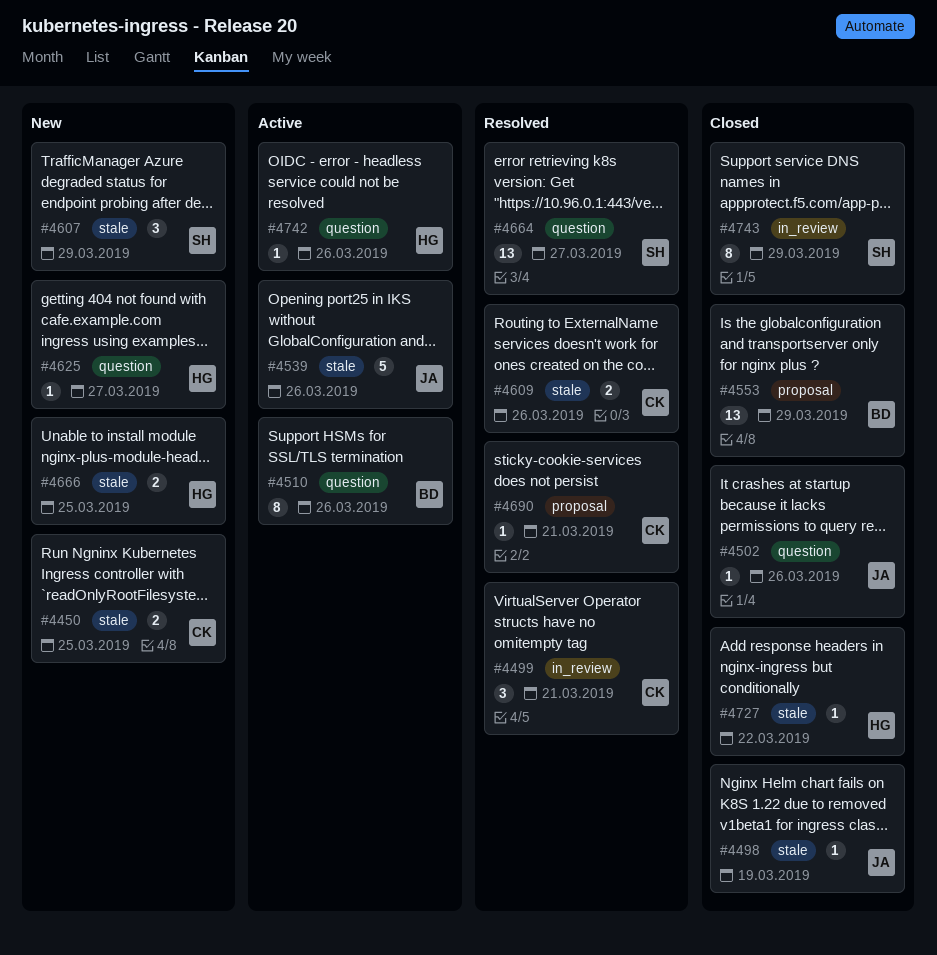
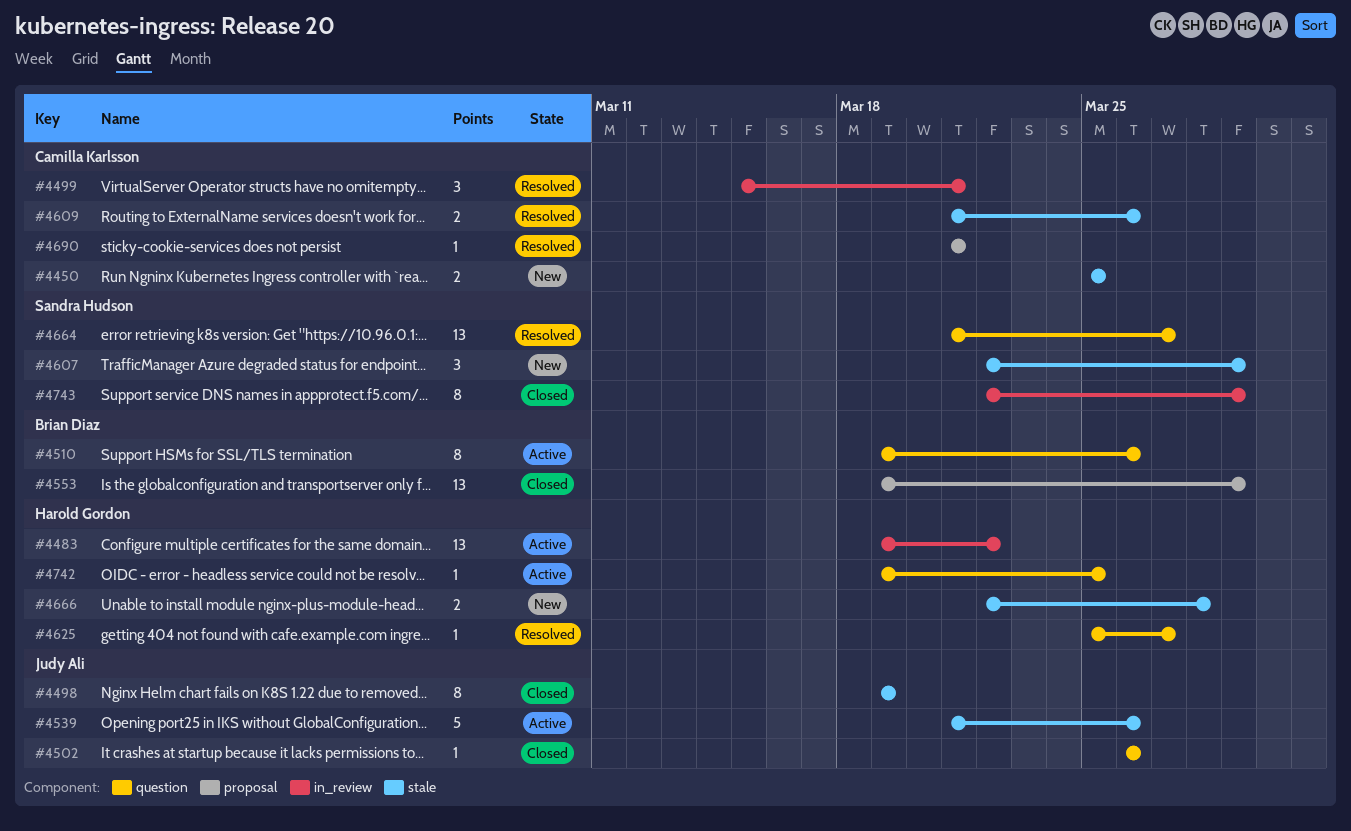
#4483: none -> present
#4498, estimate: 1 -> 8
#4625, status: New -> Resolved
#4666, due: Mar 25 -> Mar 28
#4727: present -> none
#4742, due: Mar 26 -> Mar 25

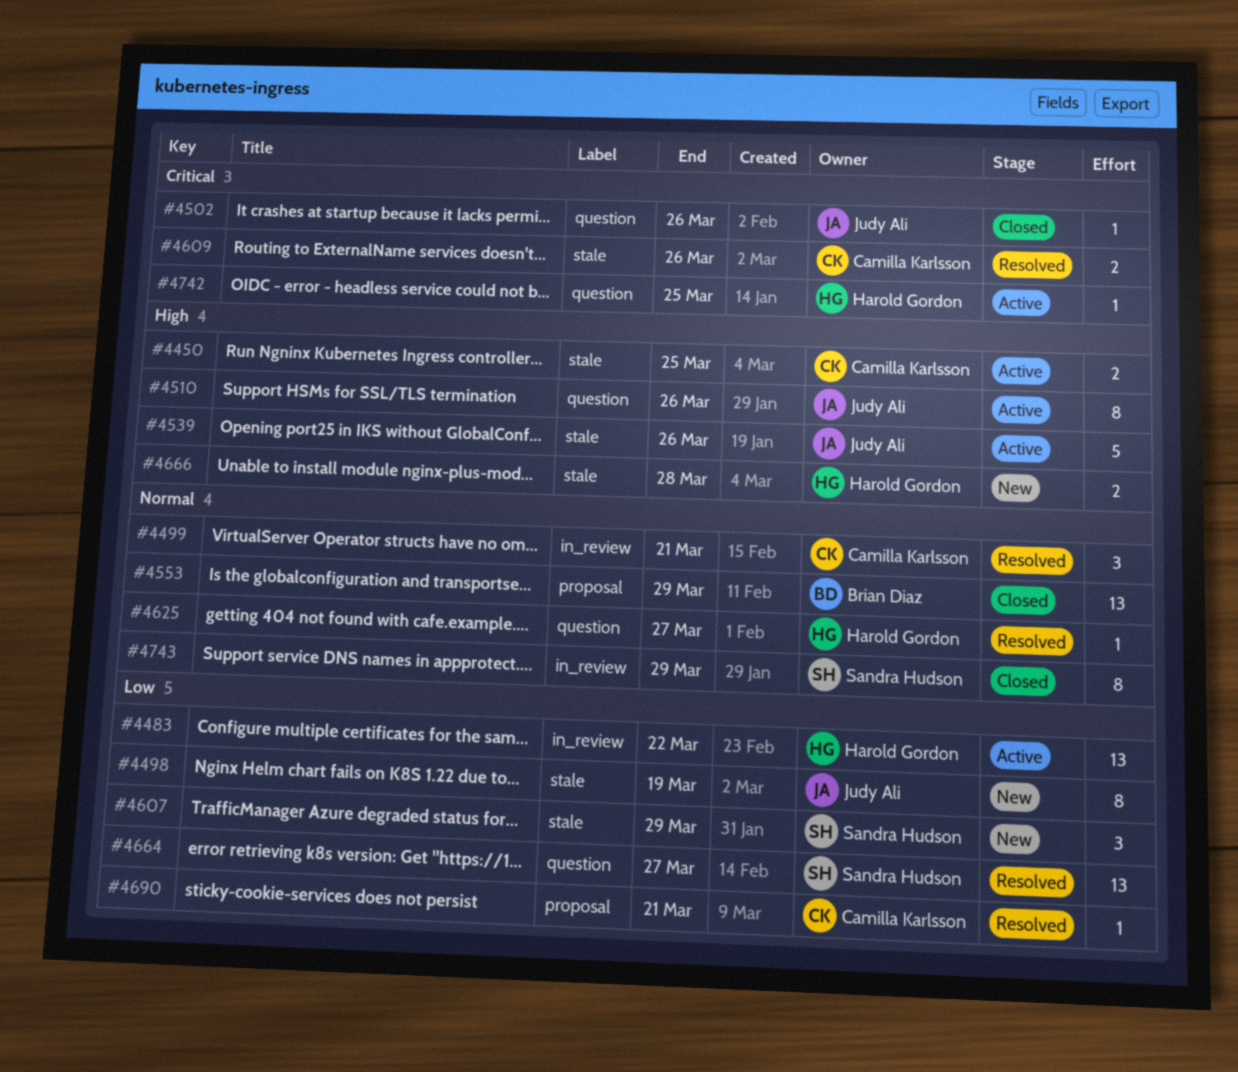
#4450, status: New -> Active
#4498, status: Closed -> New
#4510, owner: Brian Diaz -> Judy Ali

